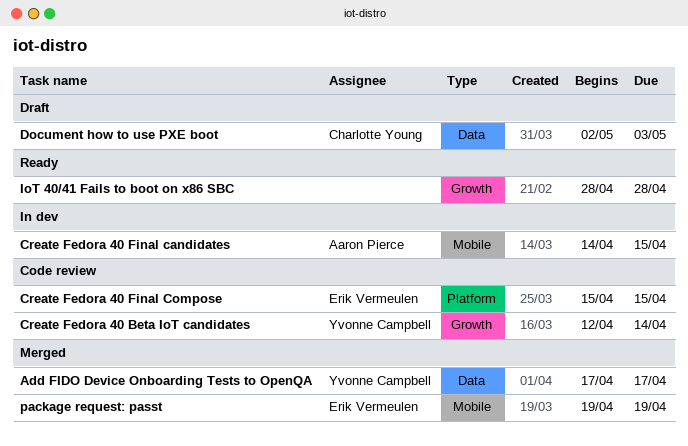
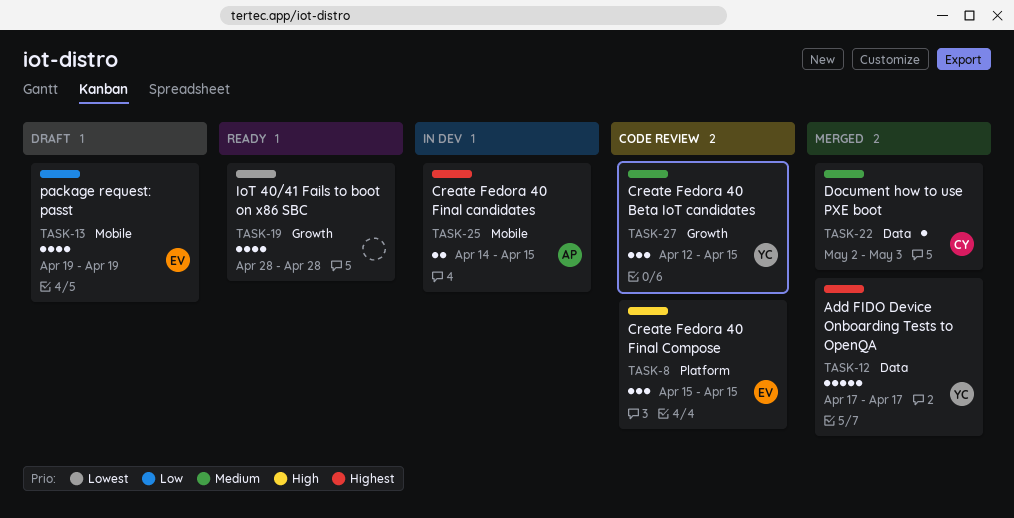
Create Fedora 40 Beta IoT candidates, due: Apr 14 -> Apr 15
Document how to use PXE boot, status: Draft -> Merged
package request: passt, status: Merged -> Draft

